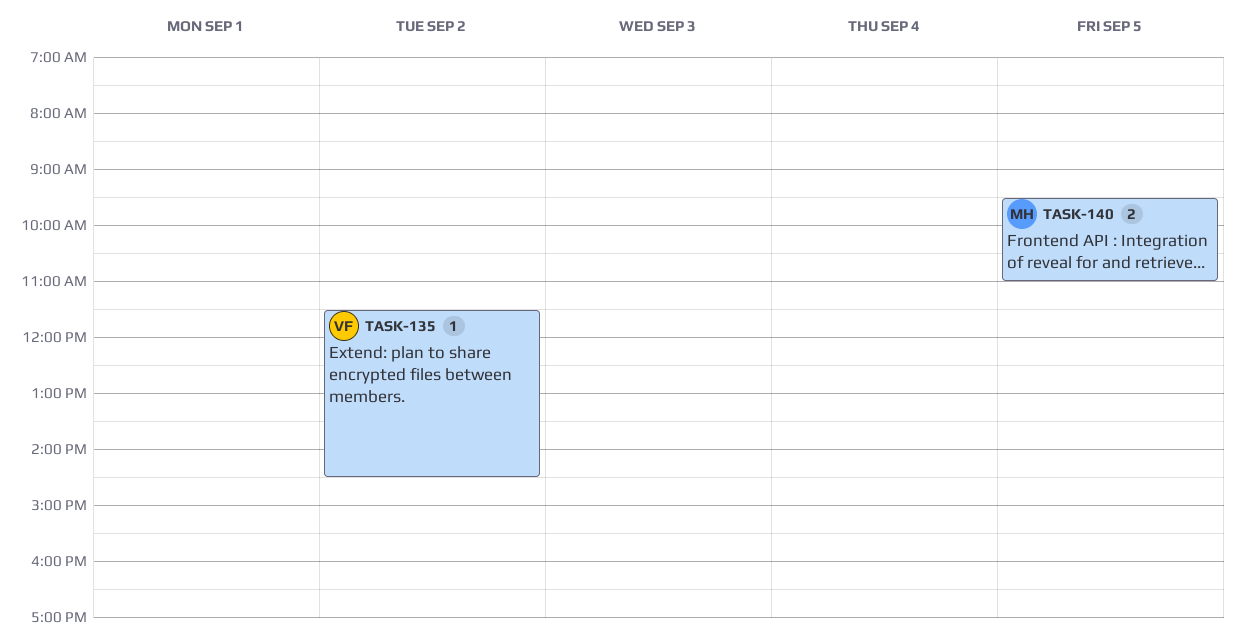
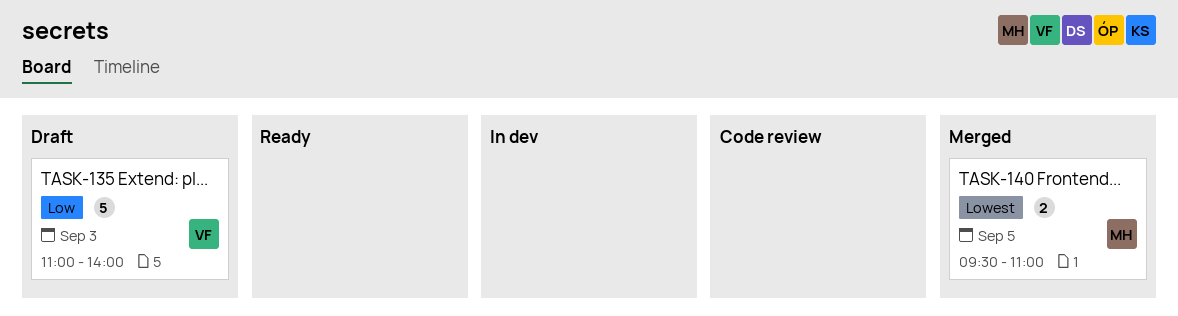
TASK-135, estimate: 1 -> 5
TASK-135, day: Sep 2 -> Sep 3
TASK-135, begins: 11:30 -> 11:00
TASK-135, ends: 14:30 -> 14:00

